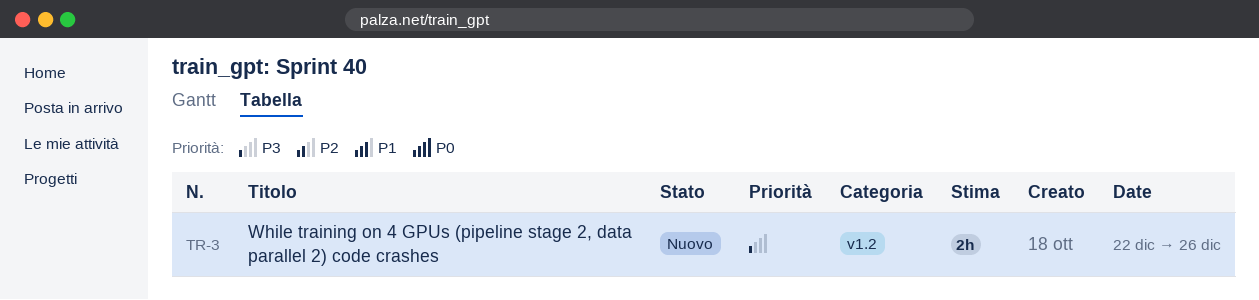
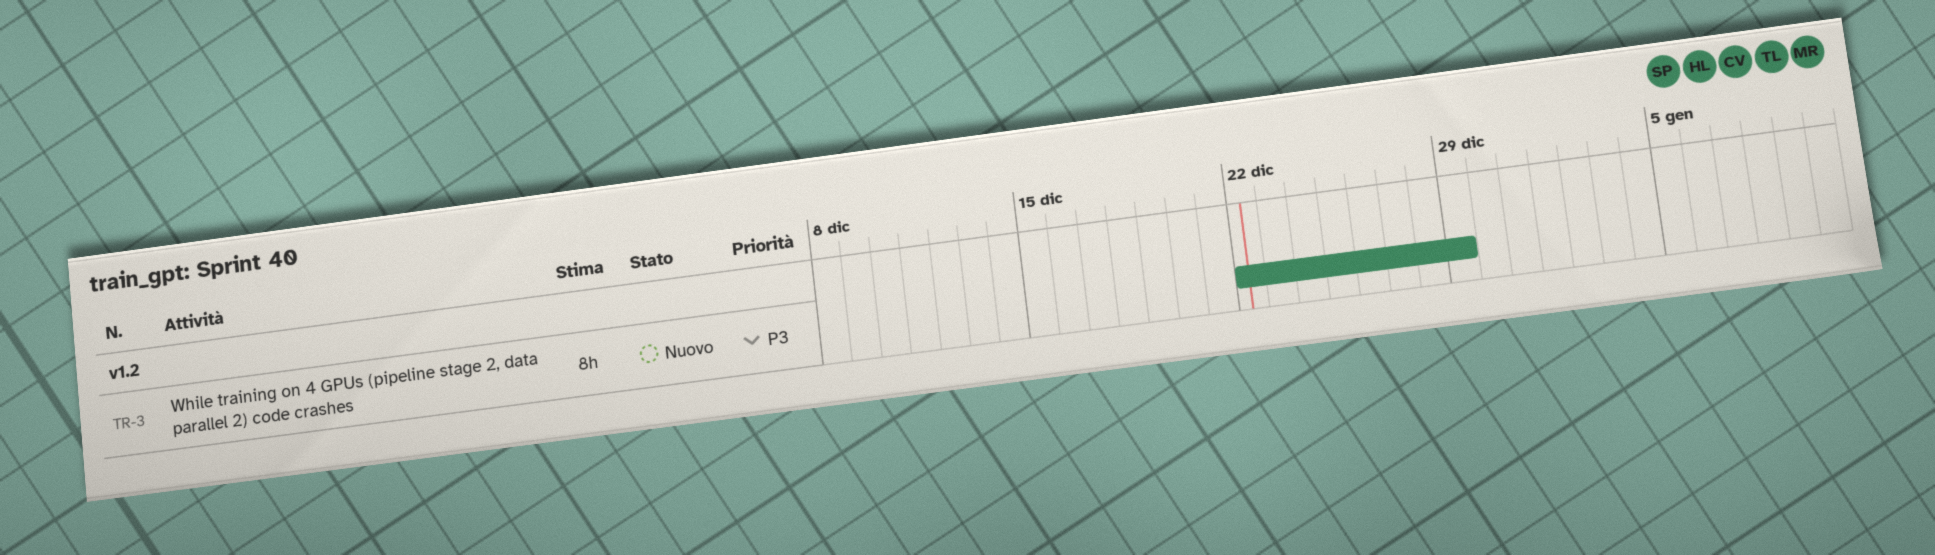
TR-3, estimate: 2h -> 8h
TR-3, due: Dec 26 -> Dec 29

